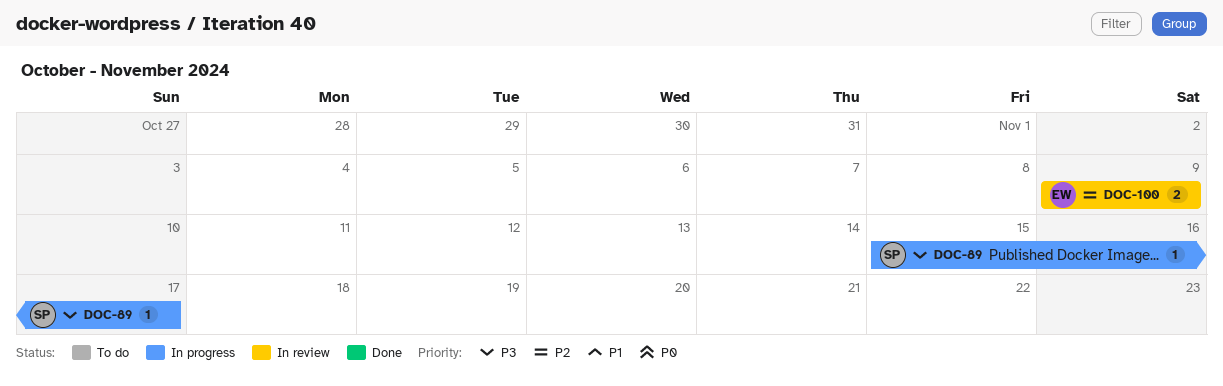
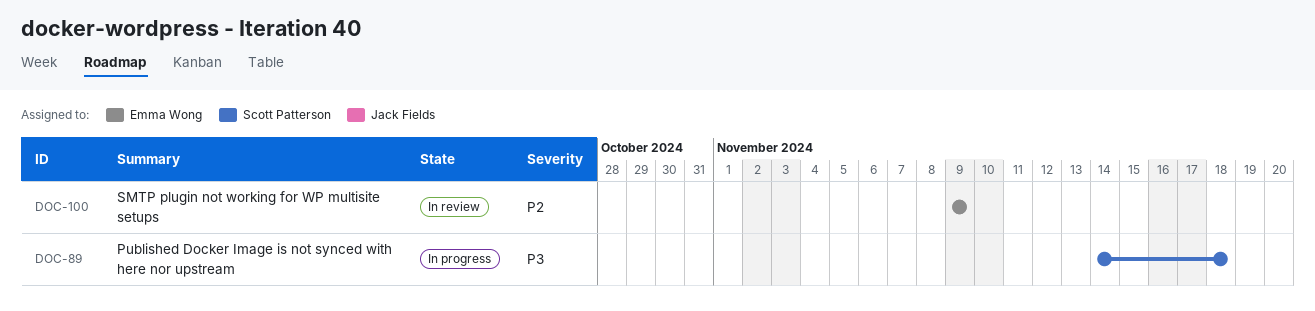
DOC-89, start: Nov 15 -> Nov 14
DOC-89, due: Nov 17 -> Nov 18

